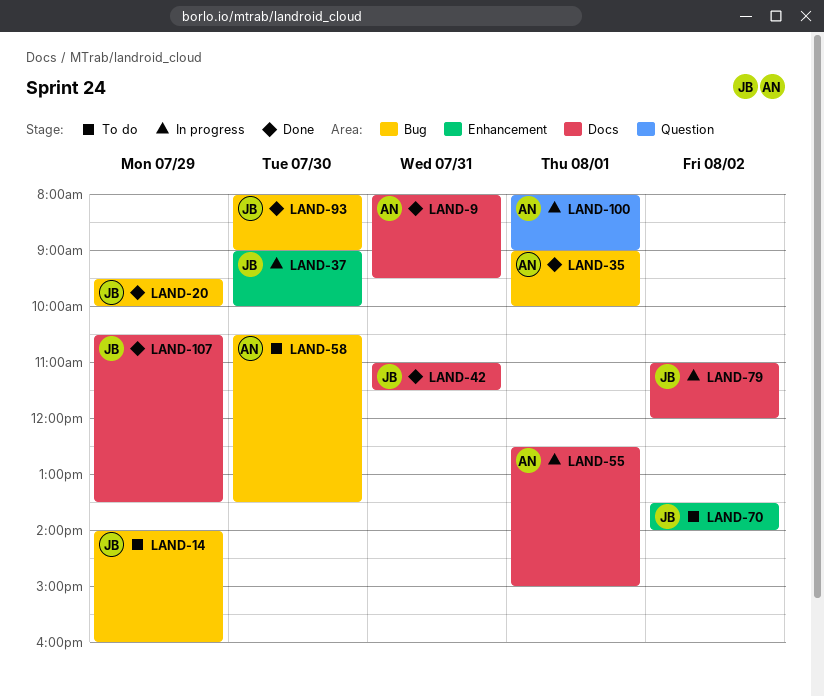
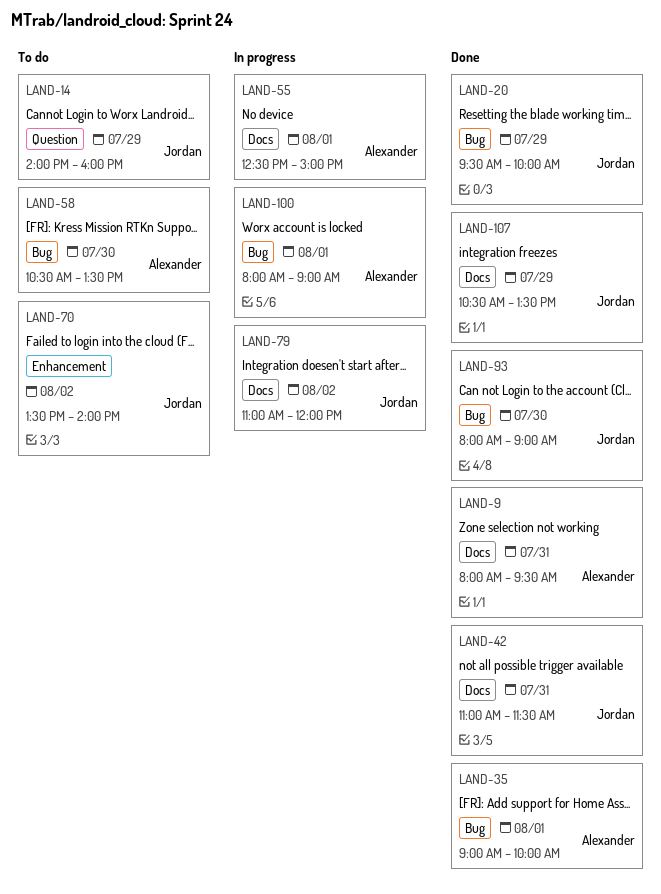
LAND-14, label: Bug -> Question
LAND-37: present -> none
LAND-100, label: Question -> Bug

